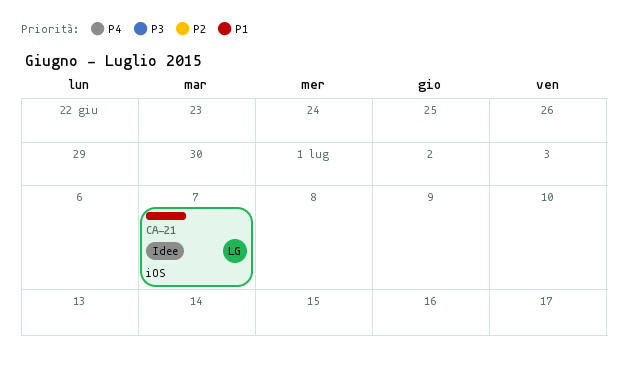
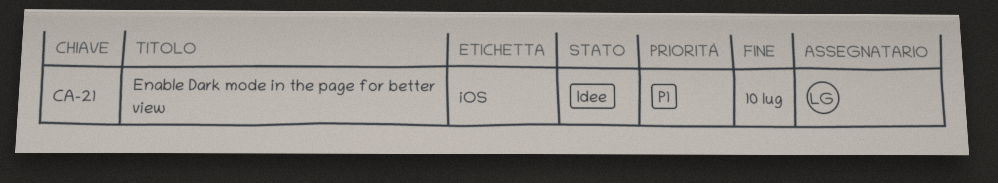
CA-21, due: Jul 7 -> Jul 10

